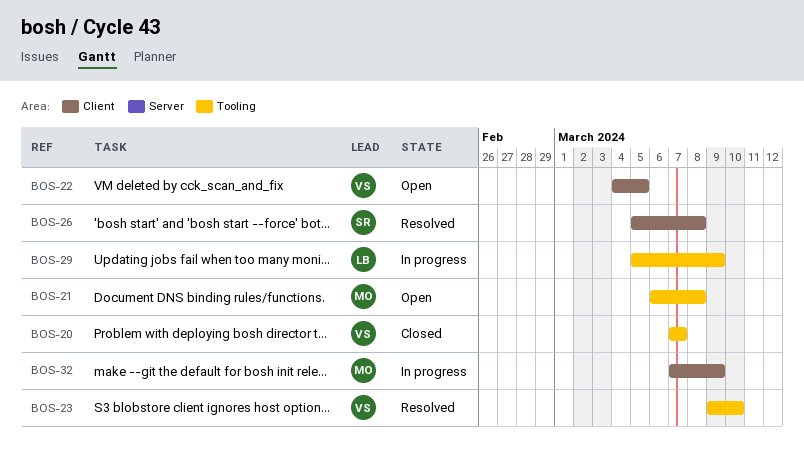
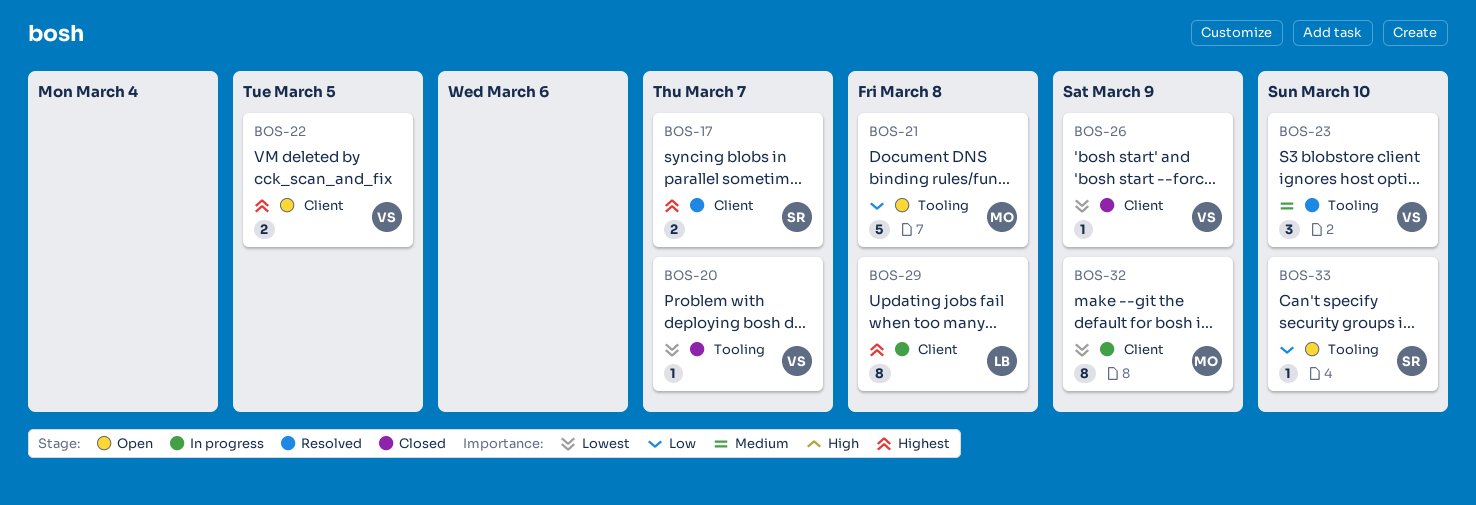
BOS-17: none -> present
BOS-26, status: Resolved -> Closed
BOS-26, owner: SR -> VS
BOS-26, due: Mar 8 -> Mar 9
BOS-29, label: Tooling -> Client
BOS-29, due: Mar 9 -> Mar 8
BOS-33: none -> present

